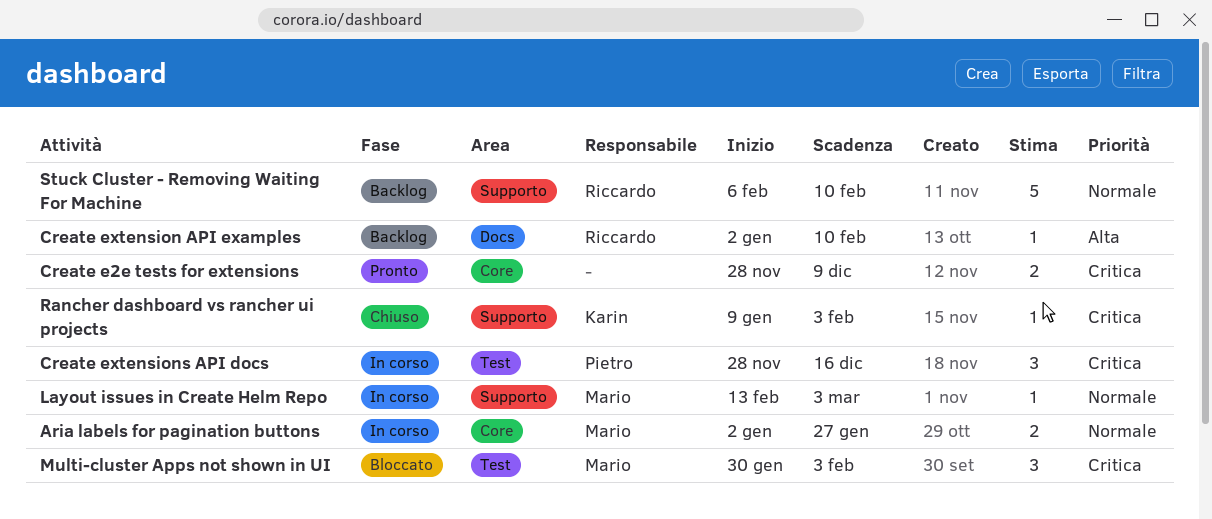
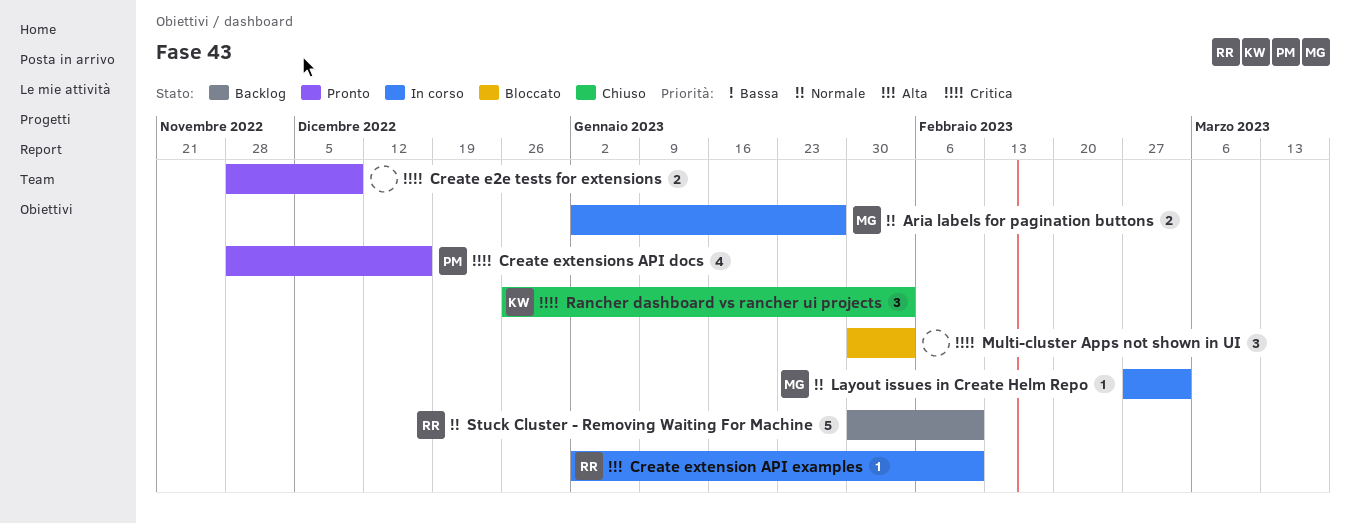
Create extension API examples, status: Backlog -> In corso
Create extensions API docs, status: In corso -> Pronto
Create extensions API docs, estimate: 3 -> 4
Layout issues in Create Helm Repo, start: Feb 13 -> Feb 27
Multi-cluster Apps not shown in UI, owner: Mario -> none
Rancher dashboard vs rancher ui projects, estimate: 1 -> 3
Rancher dashboard vs rancher ui projects, start: Jan 9 -> Dec 26
Stuck Cluster - Removing Waiting For Machine, start: Feb 6 -> Jan 30

